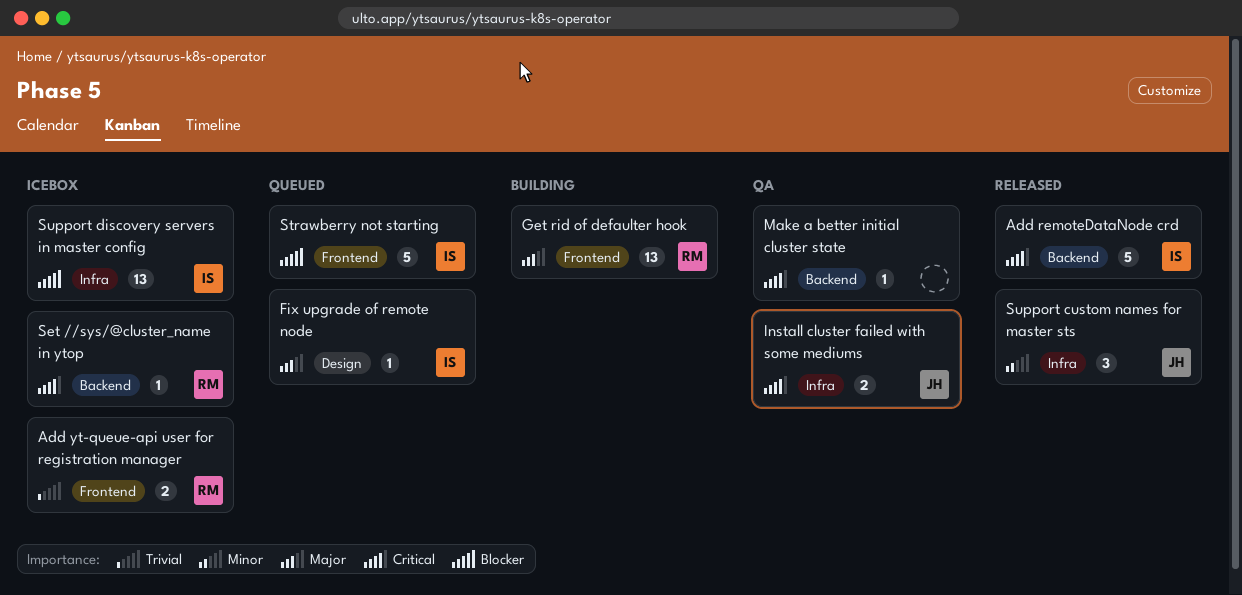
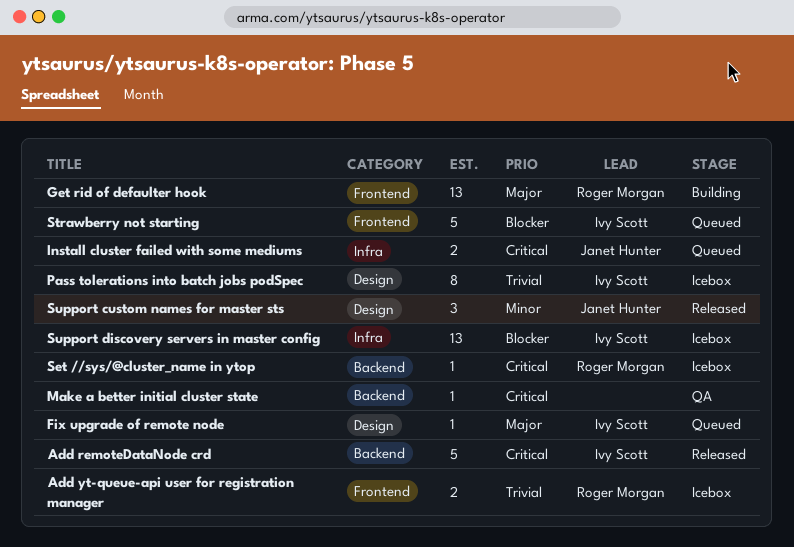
Install cluster failed with some mediums, status: QA -> Queued
Pass tolerations into batch jobs podSpec: none -> present
Support custom names for master sts, label: Infra -> Design

